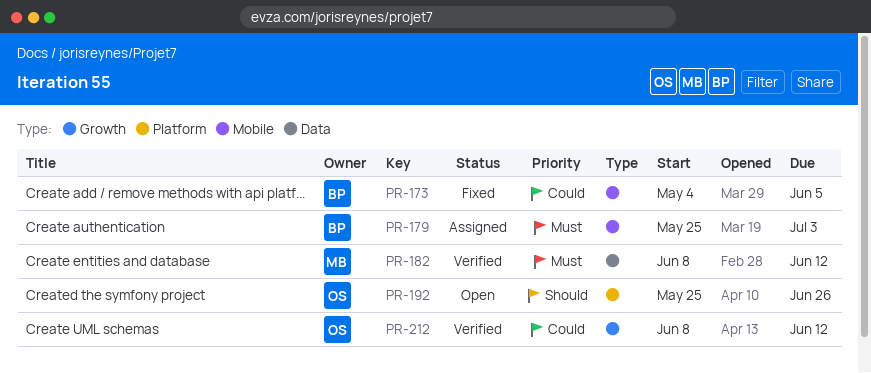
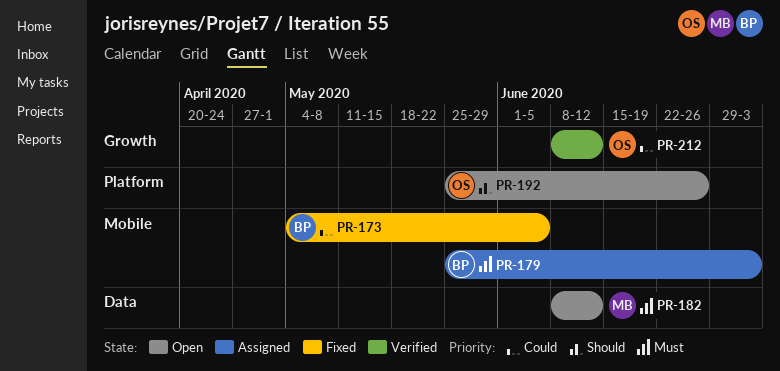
PR-182, status: Verified -> Open

